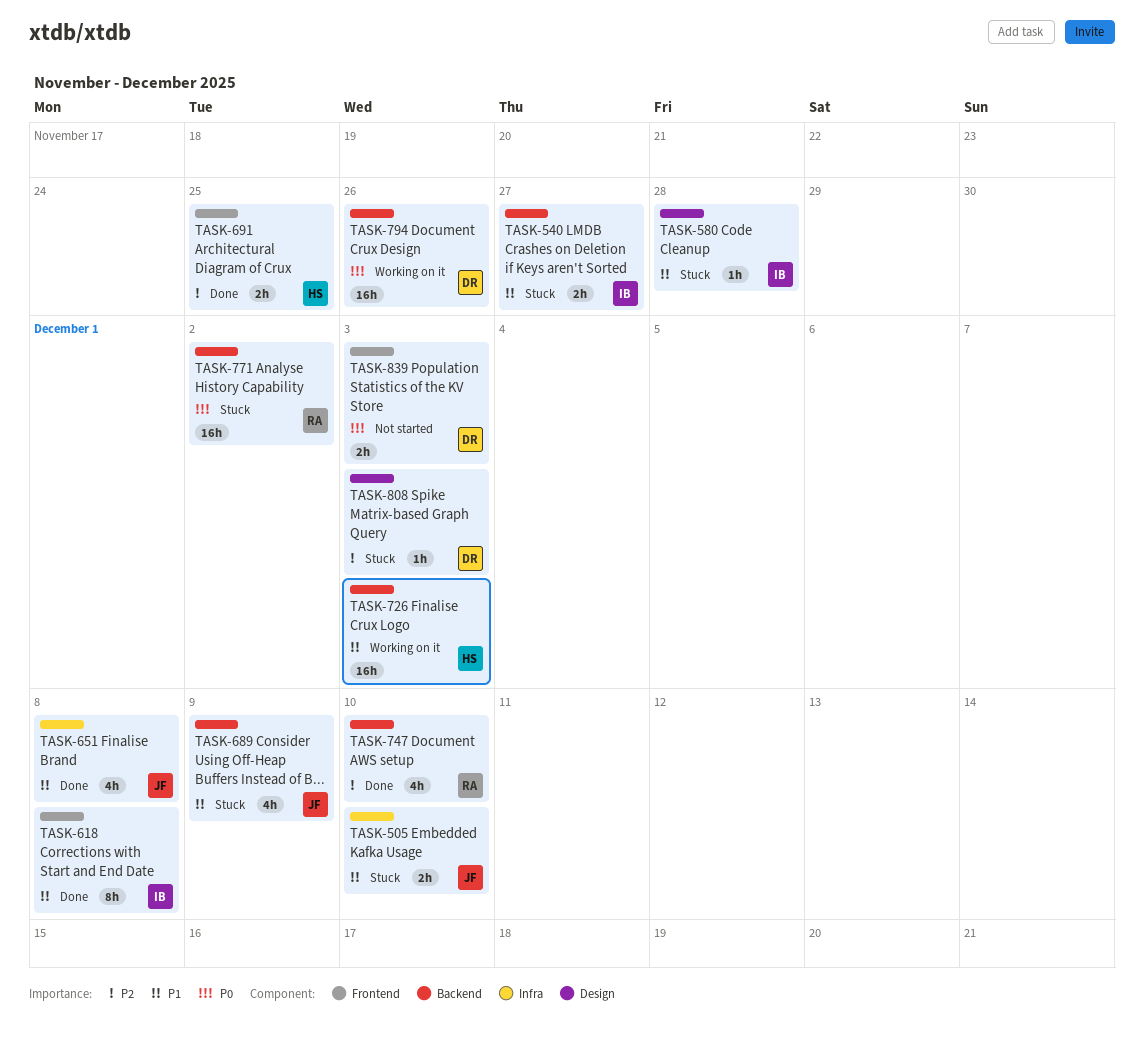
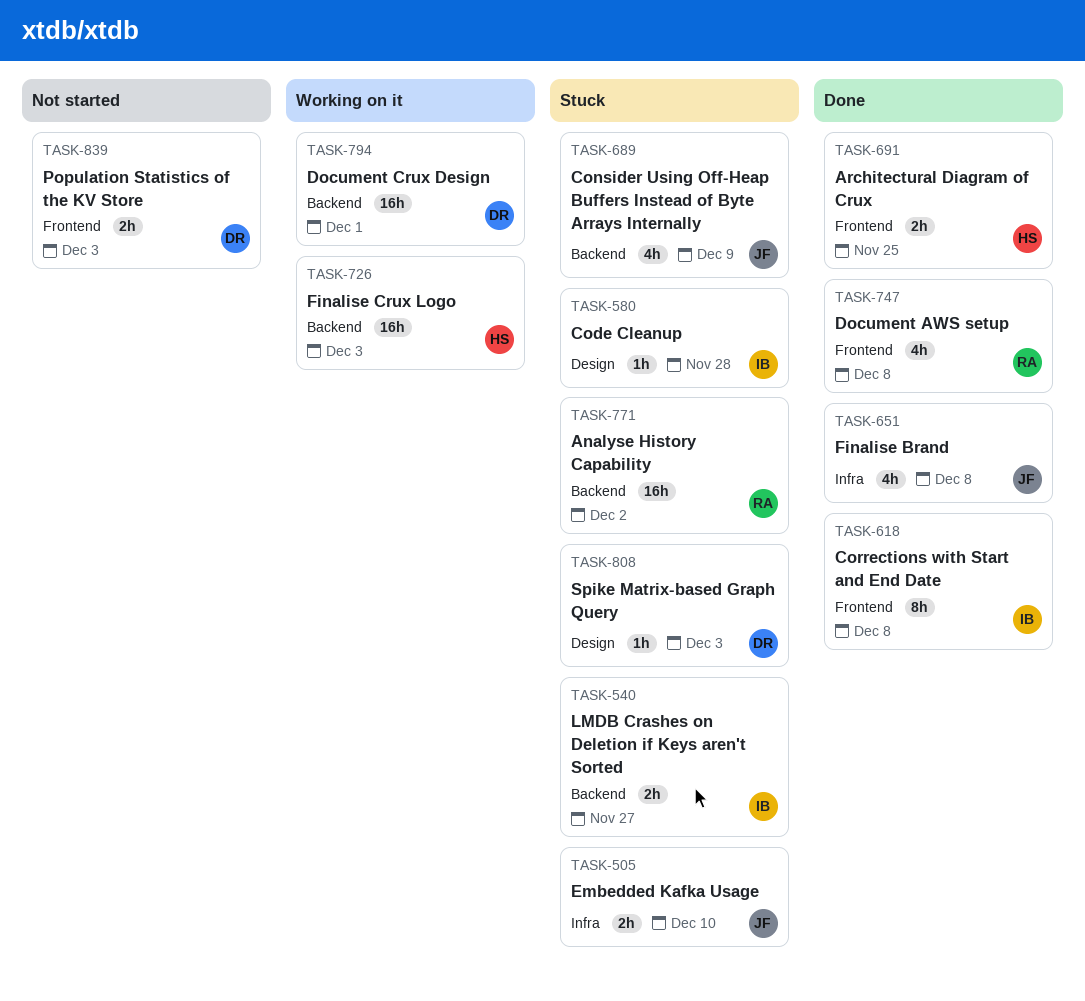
TASK-747, label: Backend -> Frontend
TASK-747, due: Dec 10 -> Dec 8
TASK-794, due: Nov 26 -> Dec 1

